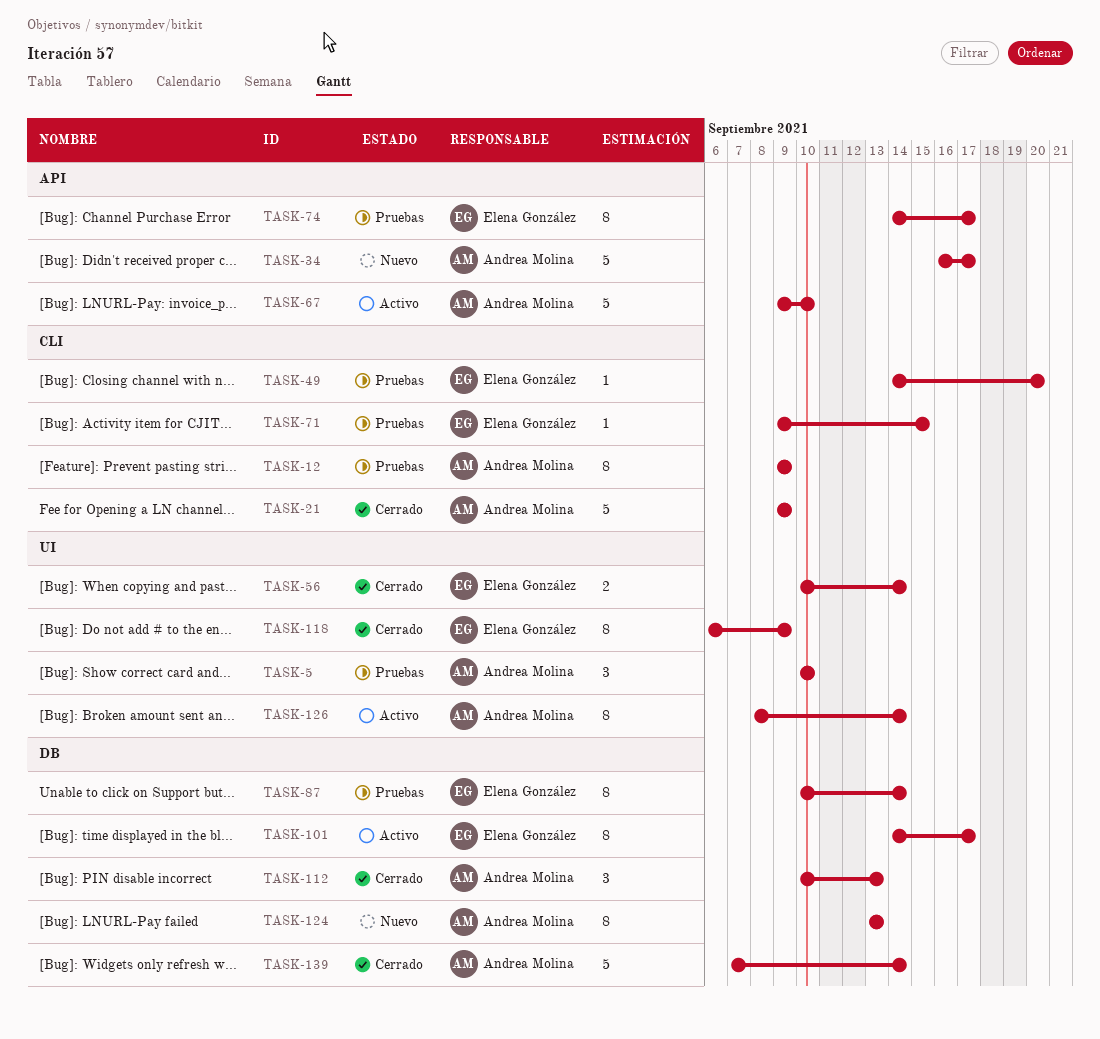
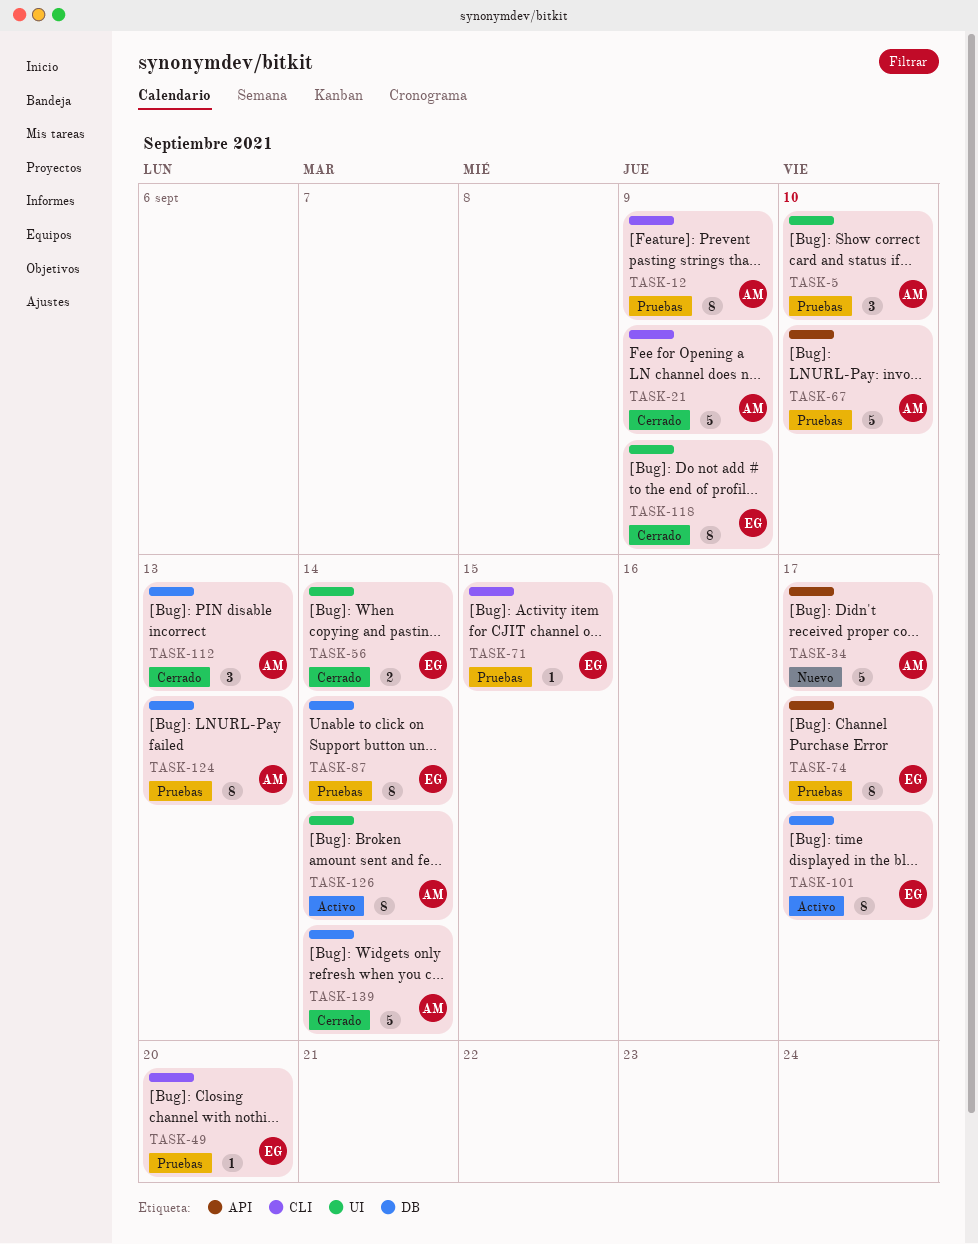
TASK-67, status: Activo -> Pruebas
TASK-124, status: Nuevo -> Pruebas

